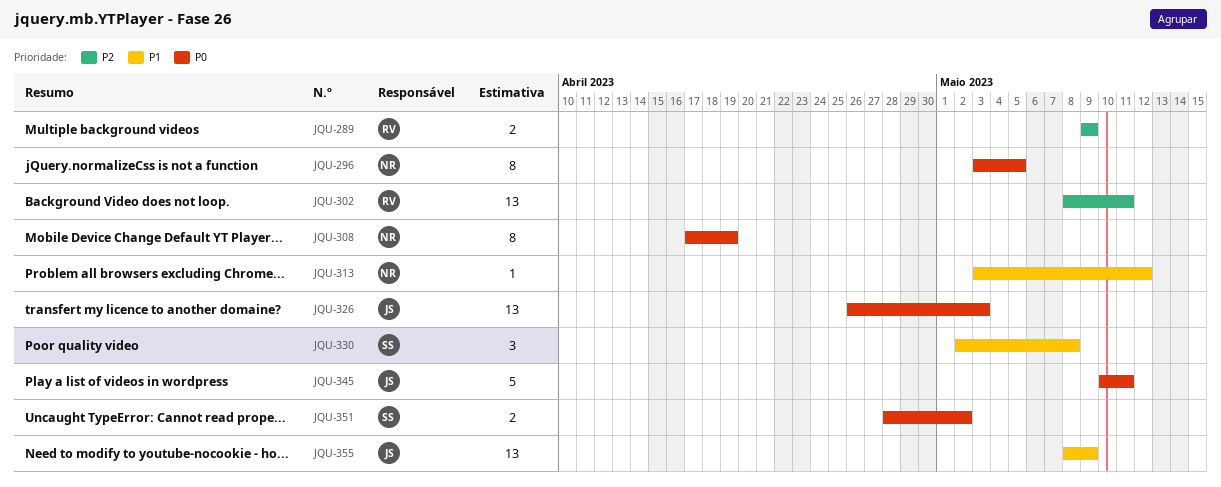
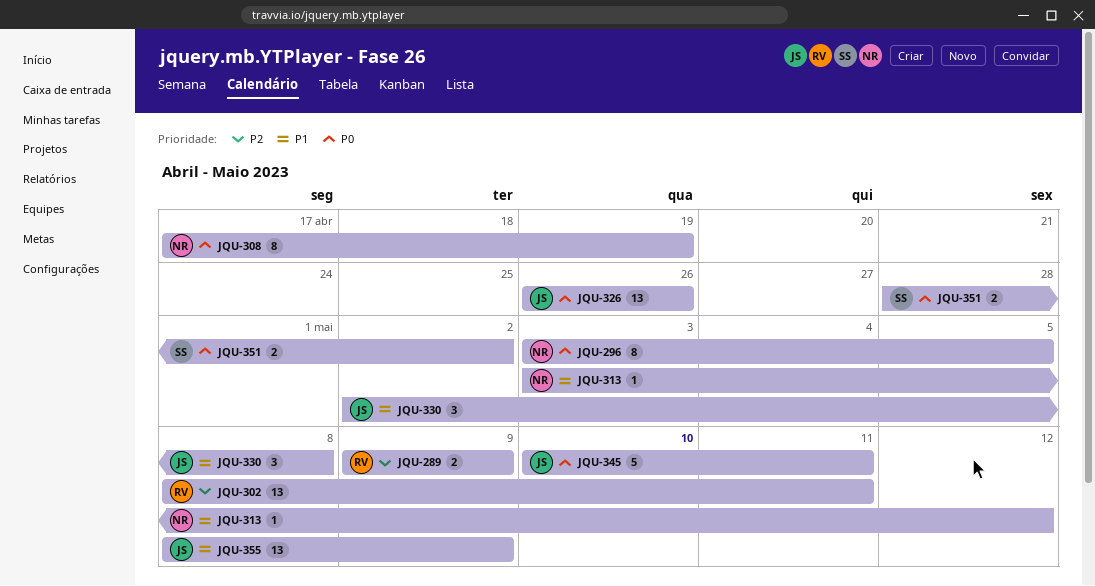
JQU-326, due: May 3 -> Apr 26
JQU-330, owner: SS -> JS

